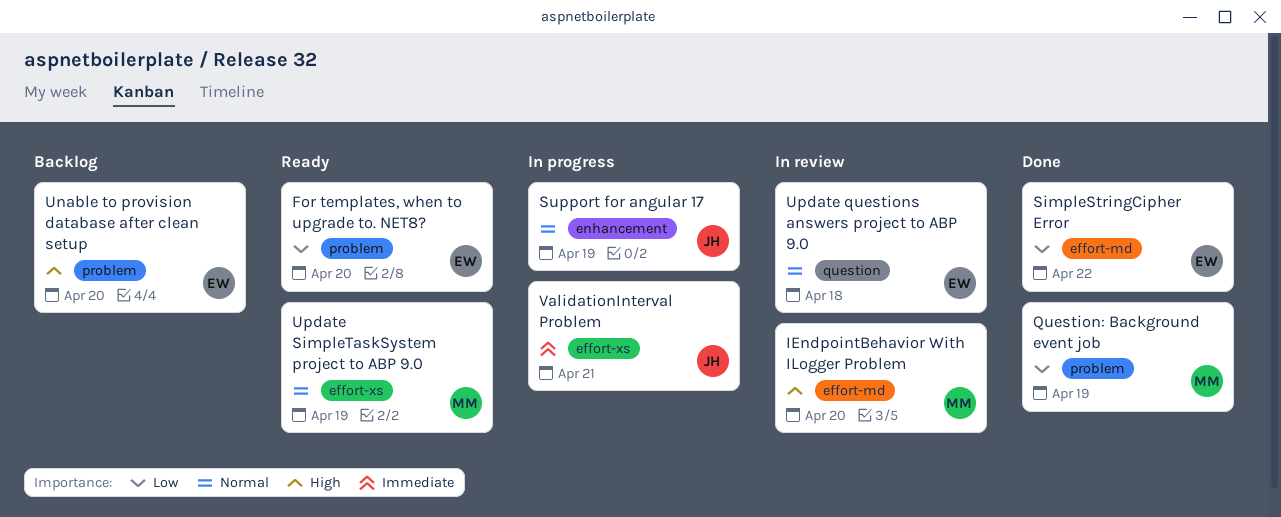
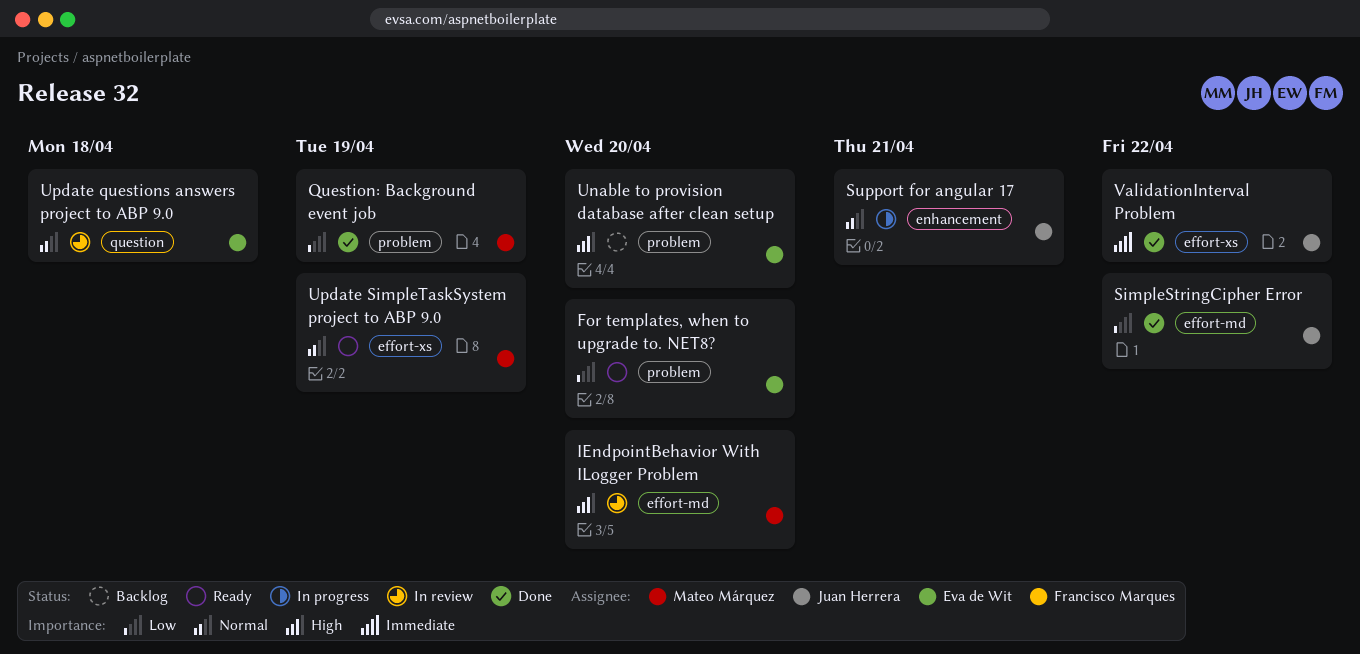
SimpleStringCipher Error, owner: Eva de Wit -> Juan Herrera
Support for angular 17, due: Apr 19 -> Apr 21
ValidationInterval Problem, status: In progress -> Done
ValidationInterval Problem, due: Apr 21 -> Apr 22

